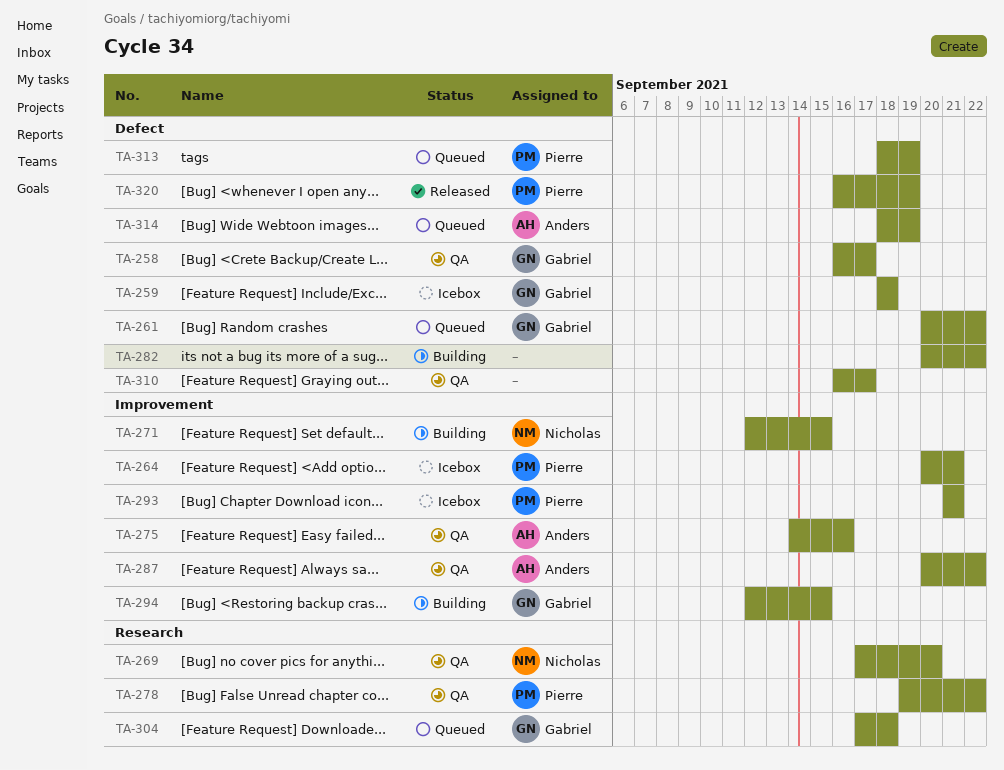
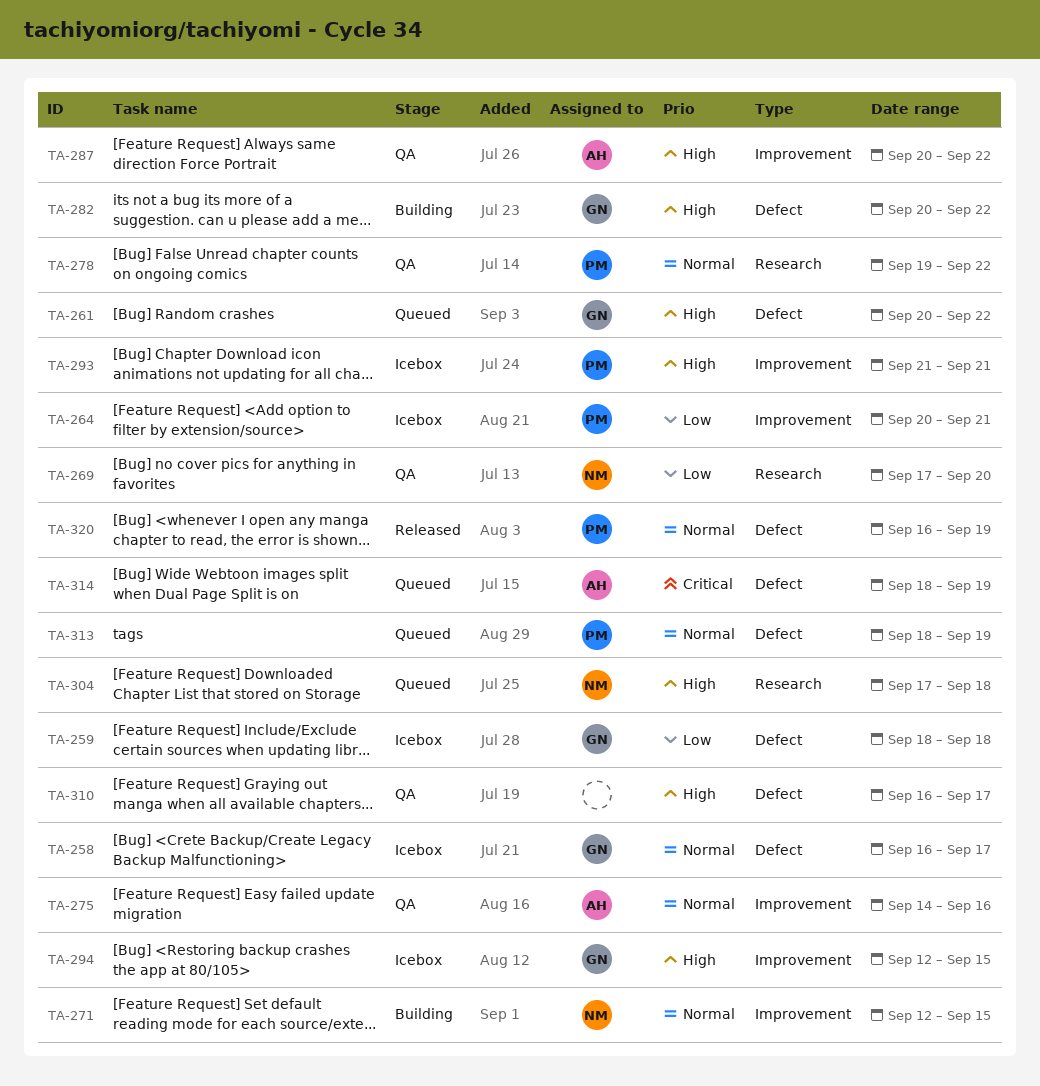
TA-258, status: QA -> Icebox
TA-282, owner: none -> Gabriel
TA-294, status: Building -> Icebox
TA-304, owner: Gabriel -> Nicholas

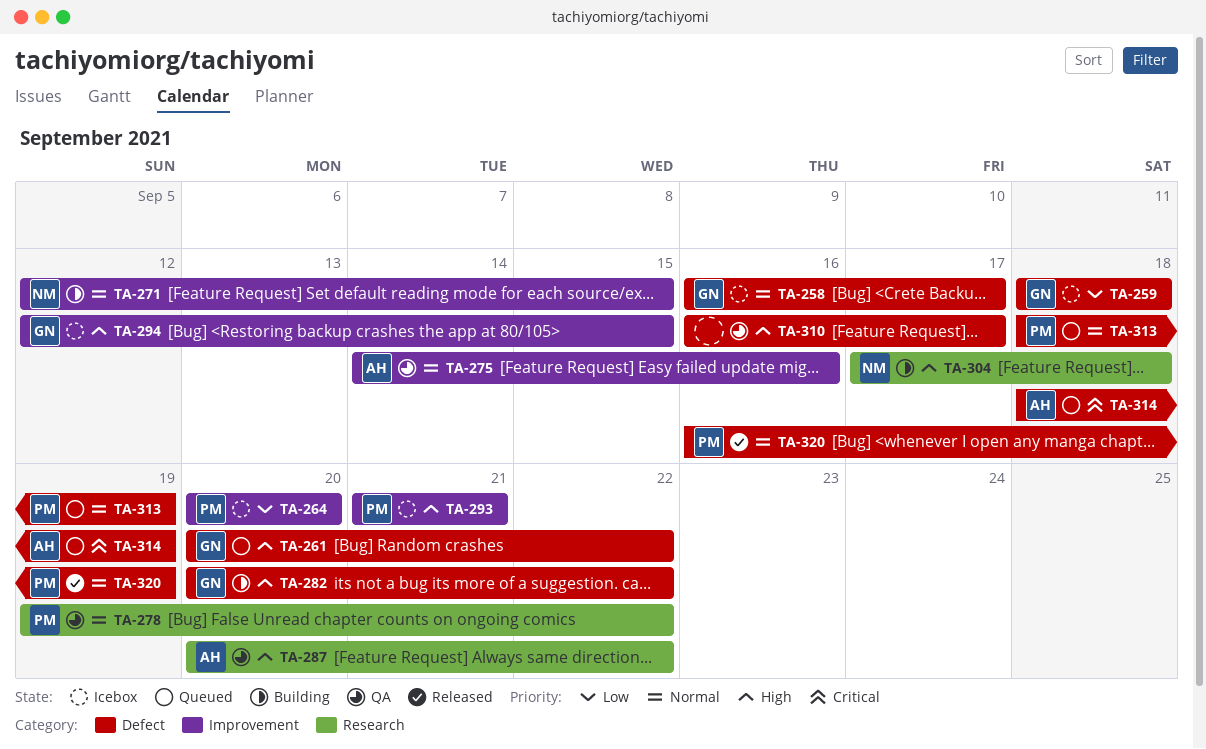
TA-264, due: Sep 21 -> Sep 20
TA-269: present -> none
TA-287, label: Improvement -> Research
TA-304, status: Queued -> Building

